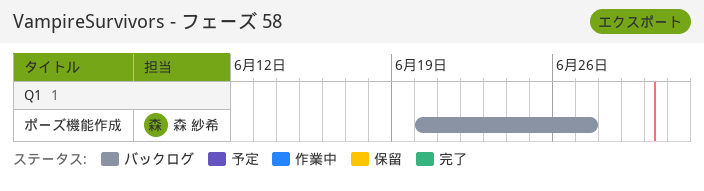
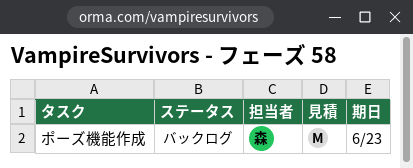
ポーズ機能作成, due: Jun 27 -> Jun 23

